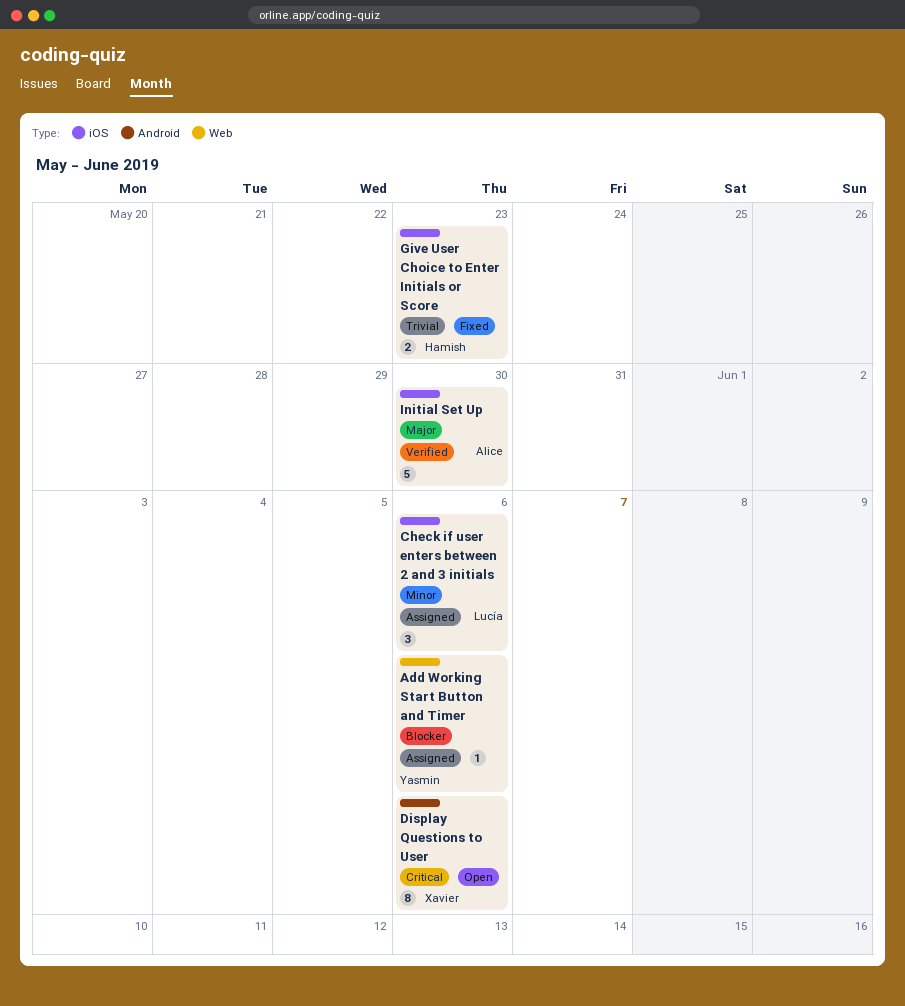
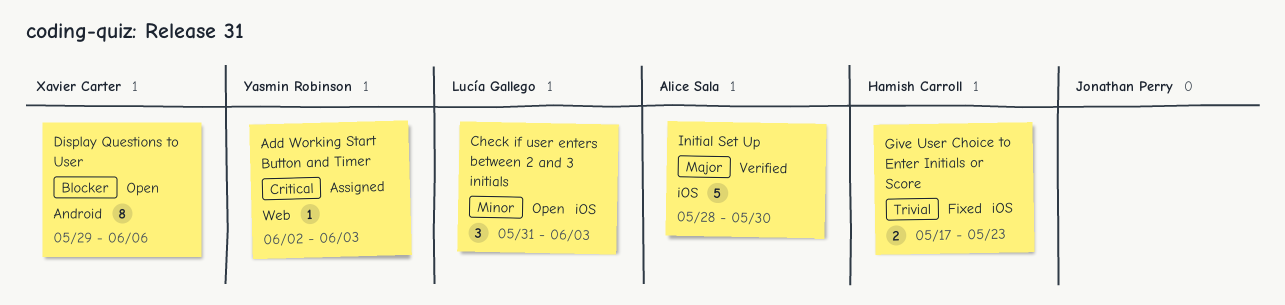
Add Working Start Button and Timer, priority: Blocker -> Critical
Add Working Start Button and Timer, due: Jun 6 -> Jun 3
Check if user enters between 2 and 3 initials, status: Assigned -> Open
Check if user enters between 2 and 3 initials, due: Jun 6 -> Jun 3
Display Questions to User, priority: Critical -> Blocker

